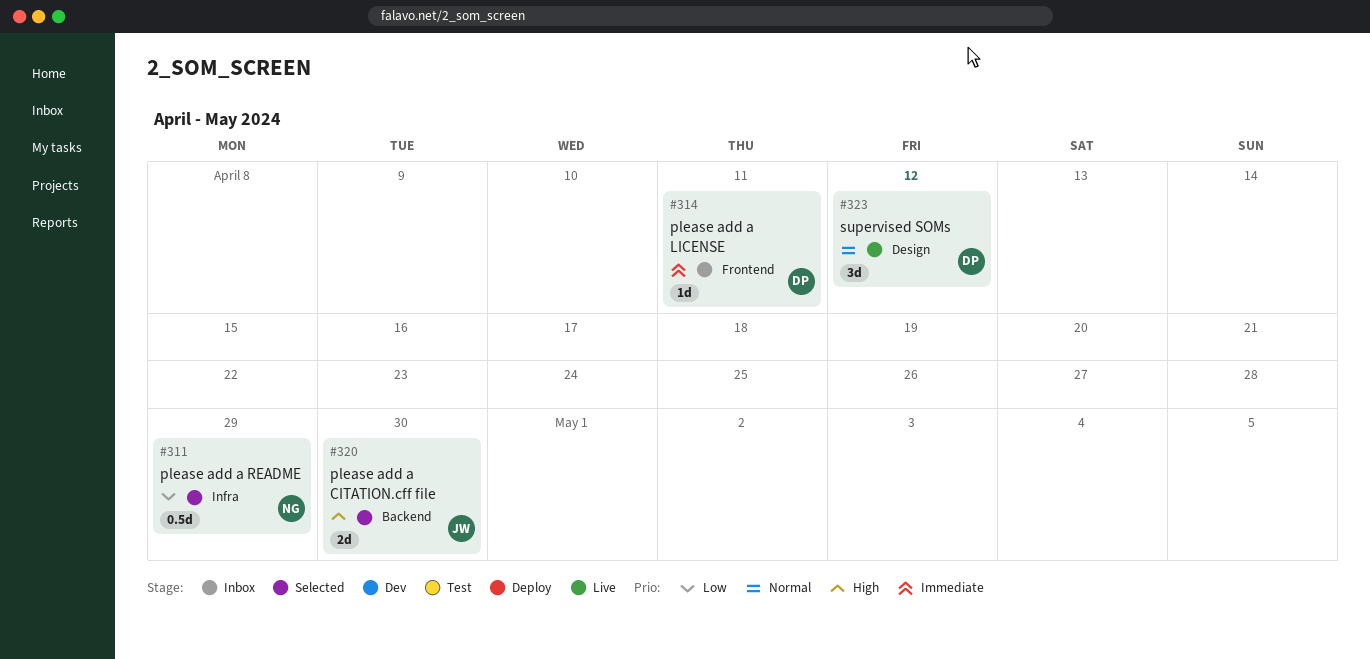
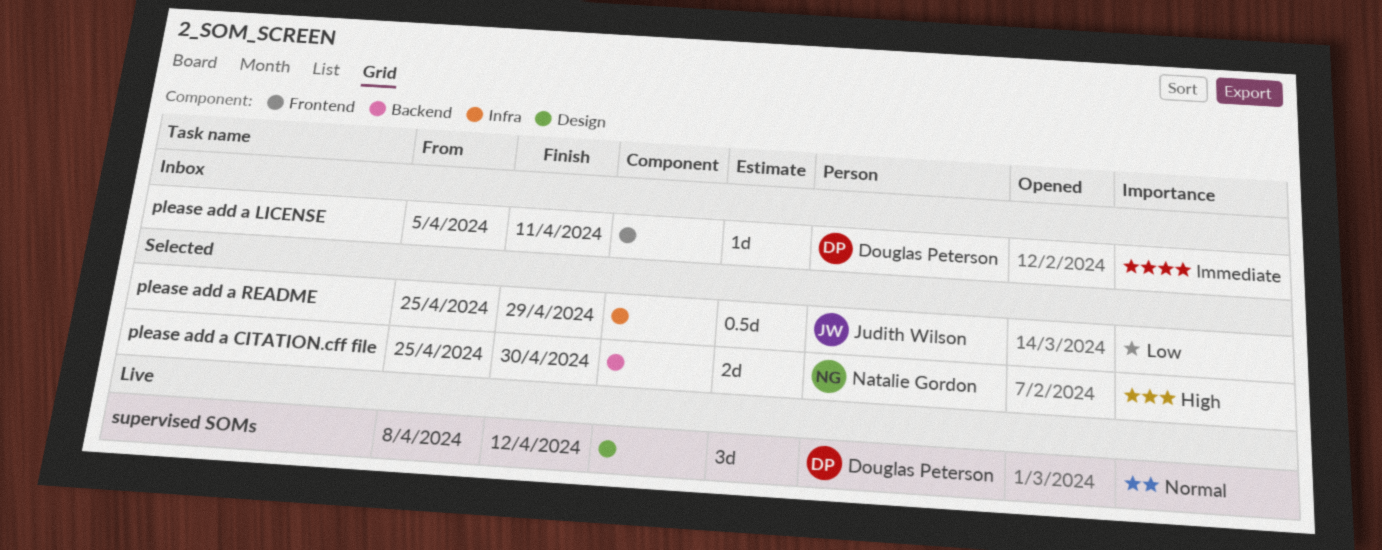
please add a CITATION.cff file, owner: Judith Wilson -> Natalie Gordon
please add a README, owner: Natalie Gordon -> Judith Wilson

